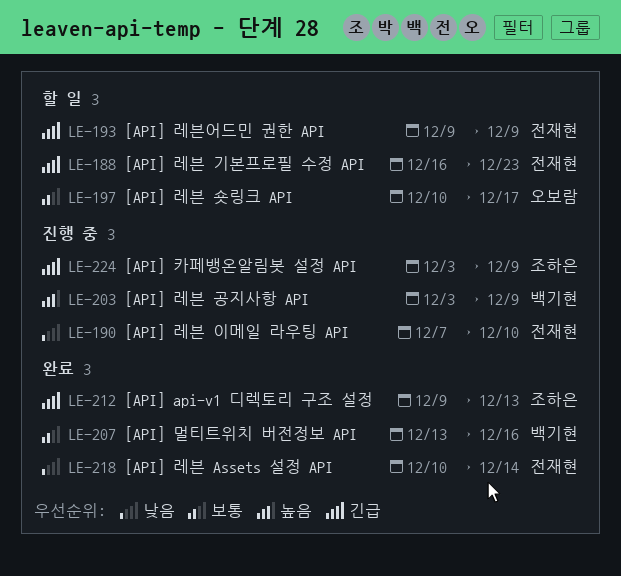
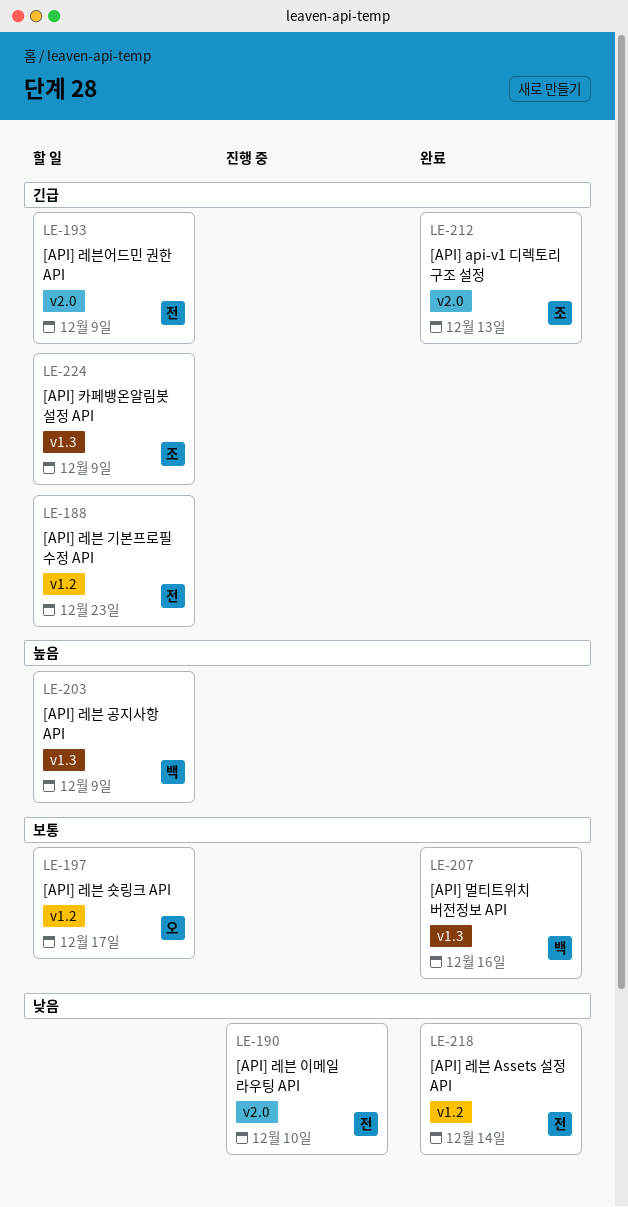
LE-203, status: 진행 중 -> 할 일
LE-224, status: 진행 중 -> 할 일

